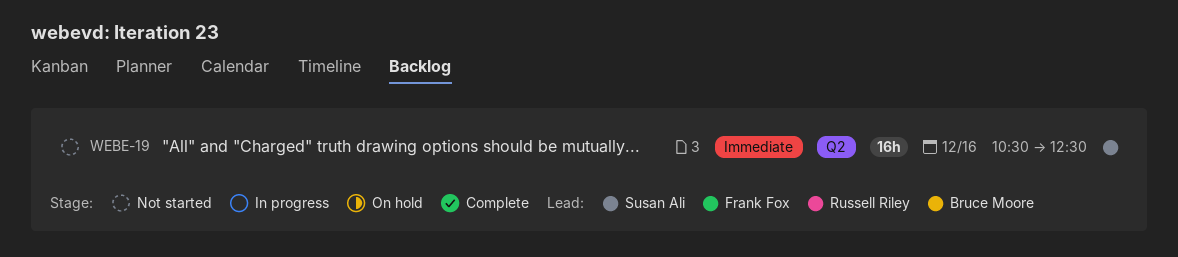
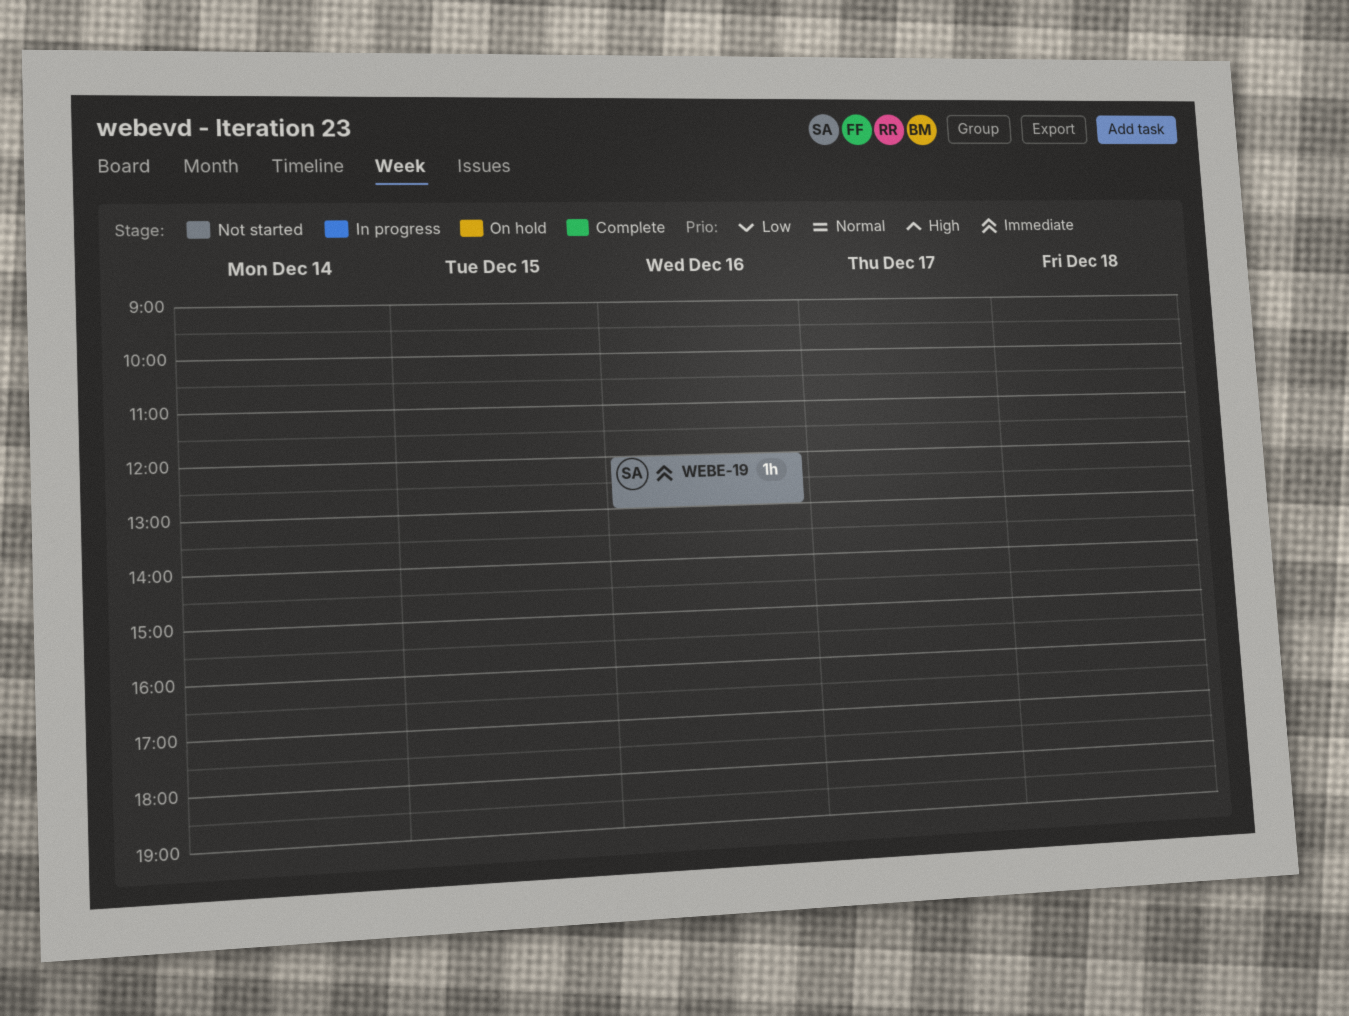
WEBE-19, estimate: 16h -> 1h
WEBE-19, begins: 10:30 -> 12:00
WEBE-19, ends: 12:30 -> 13:00

